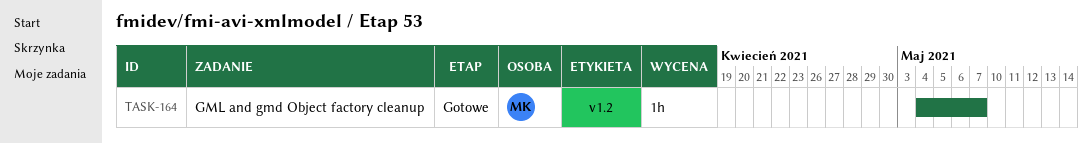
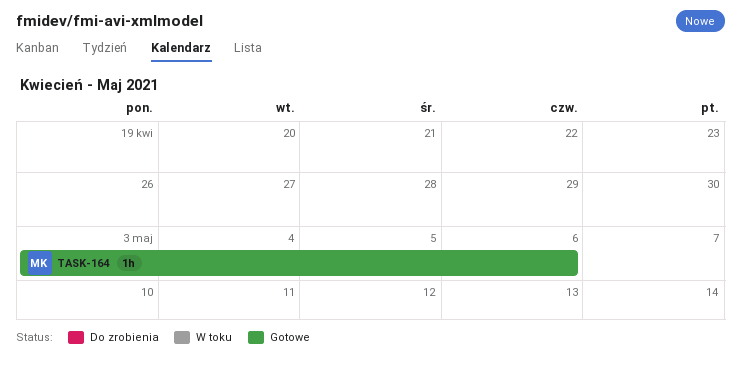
TASK-164, start: May 4 -> May 3
TASK-164, due: May 7 -> May 6

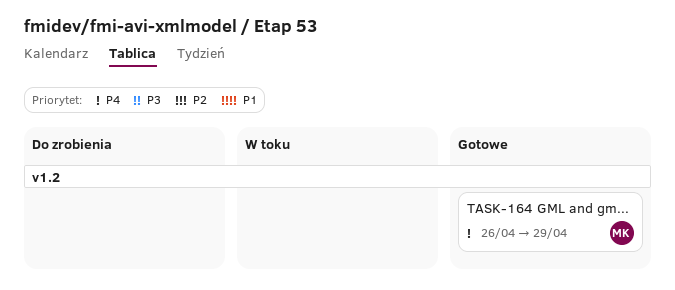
TASK-164, start: May 3 -> Apr 26
TASK-164, due: May 6 -> Apr 29

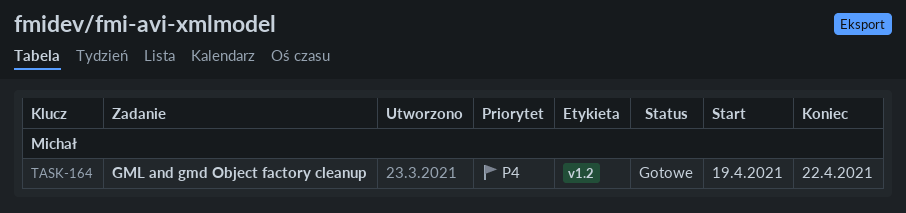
TASK-164, start: Apr 26 -> Apr 19
TASK-164, due: Apr 29 -> Apr 22

